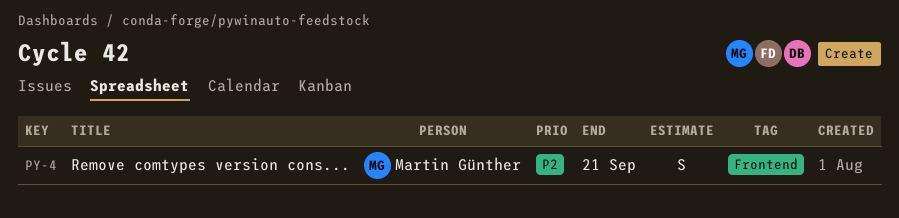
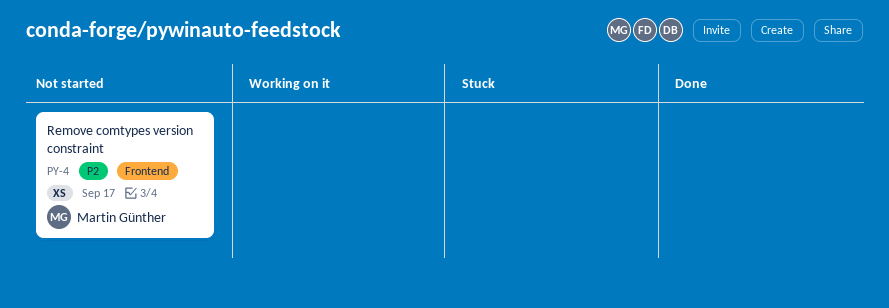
PY-4, estimate: S -> XS
PY-4, due: Sep 21 -> Sep 17

